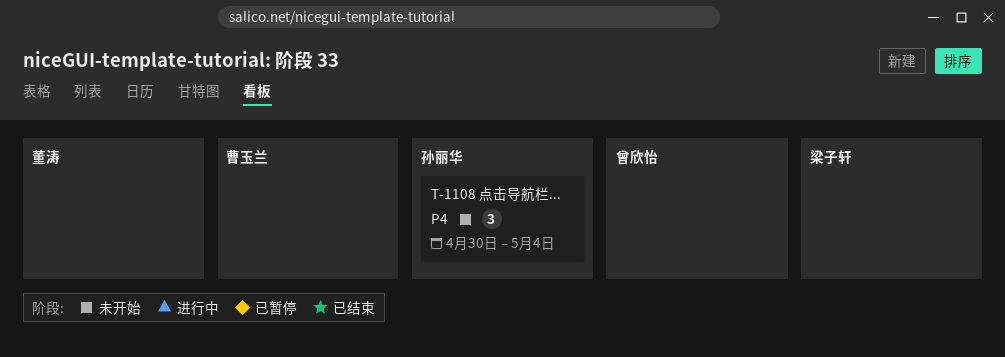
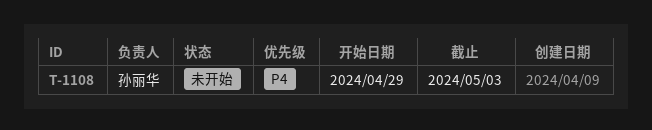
T-1108, start: Apr 30 -> Apr 29
T-1108, due: May 4 -> May 3

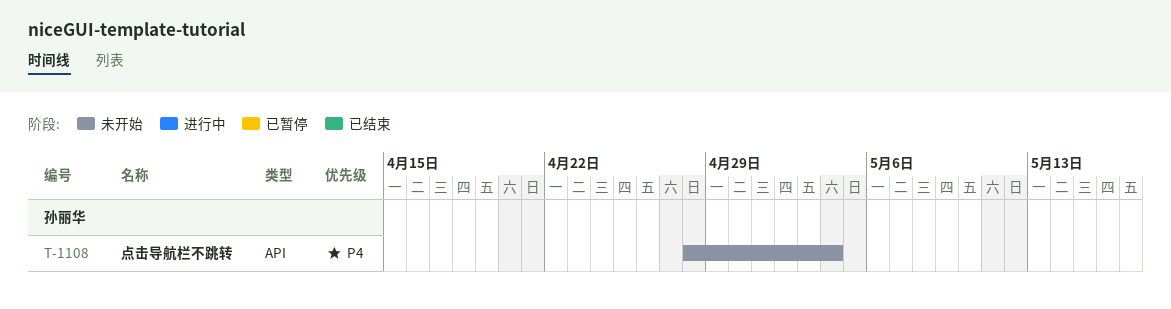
T-1108, start: Apr 29 -> Apr 28
T-1108, due: May 3 -> May 4

